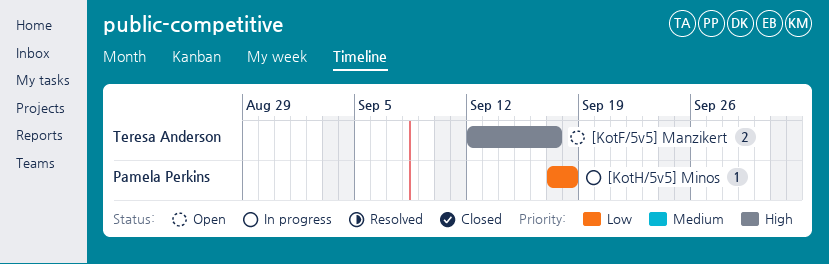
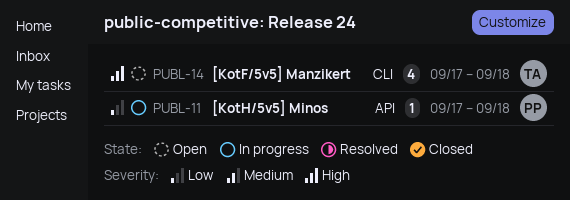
[KotF/5v5] Manzikert, estimate: 2 -> 4
[KotF/5v5] Manzikert, start: Sep 12 -> Sep 17
[KotF/5v5] Manzikert, due: Sep 17 -> Sep 18

